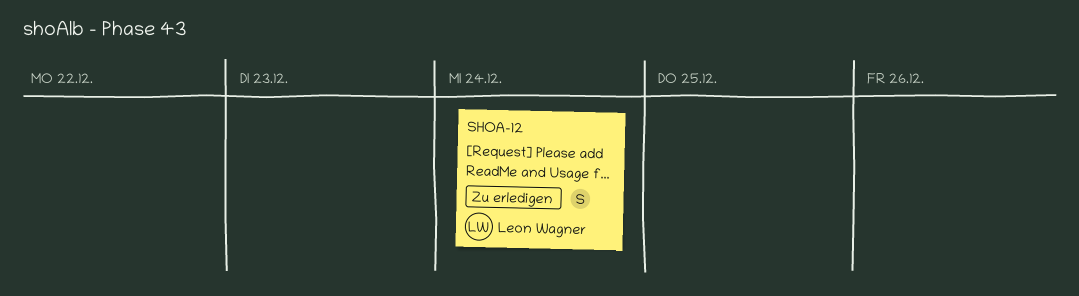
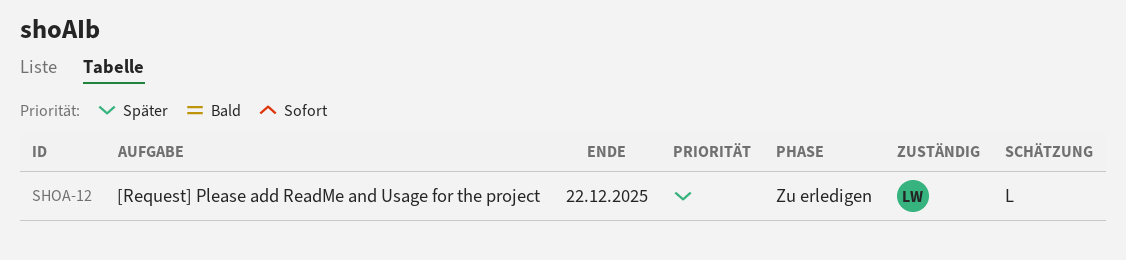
SHOA-12, estimate: S -> L
SHOA-12, due: Dec 24 -> Dec 22

